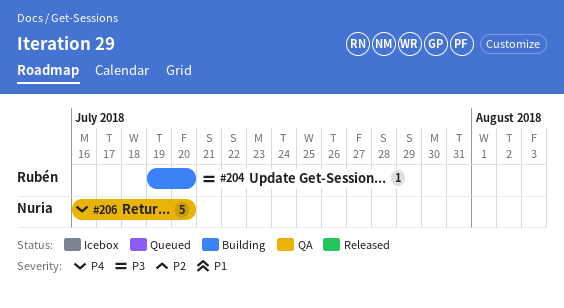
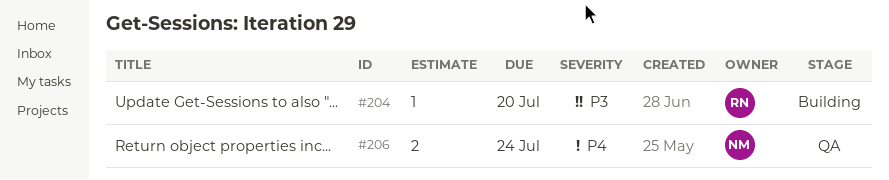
#206, estimate: 5 -> 2
#206, due: Jul 20 -> Jul 24

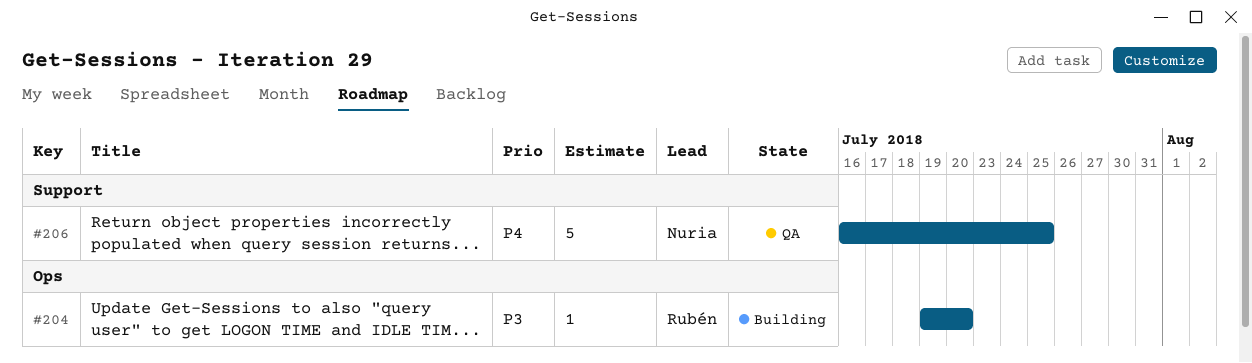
#206, estimate: 2 -> 5
#206, due: Jul 24 -> Jul 25

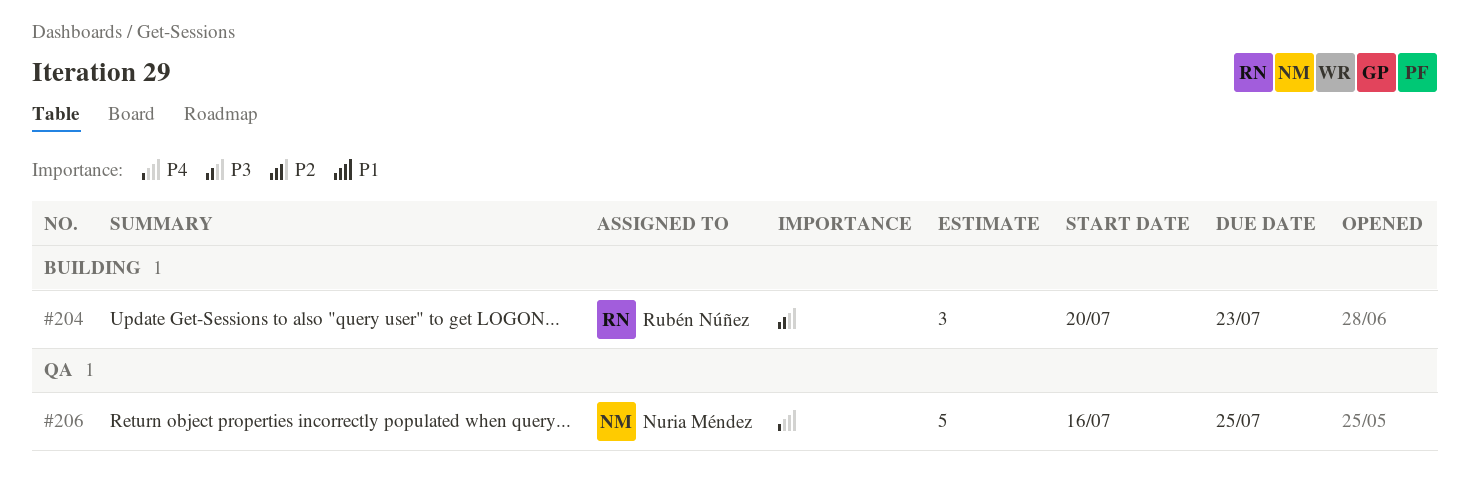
#204, estimate: 1 -> 3
#204, start: Jul 19 -> Jul 20
#204, due: Jul 20 -> Jul 23

